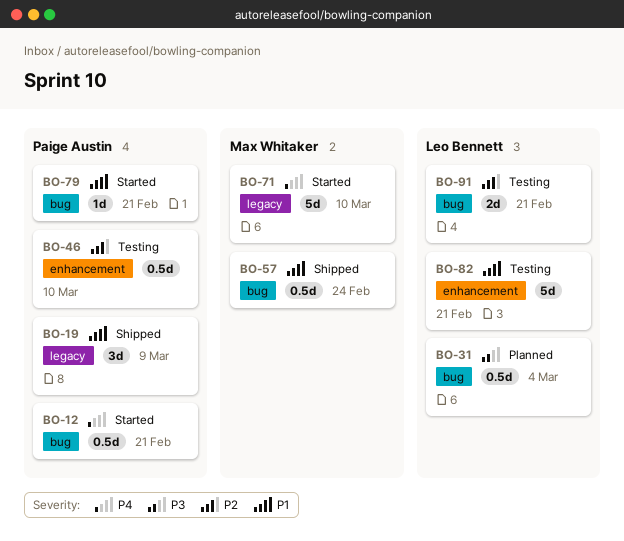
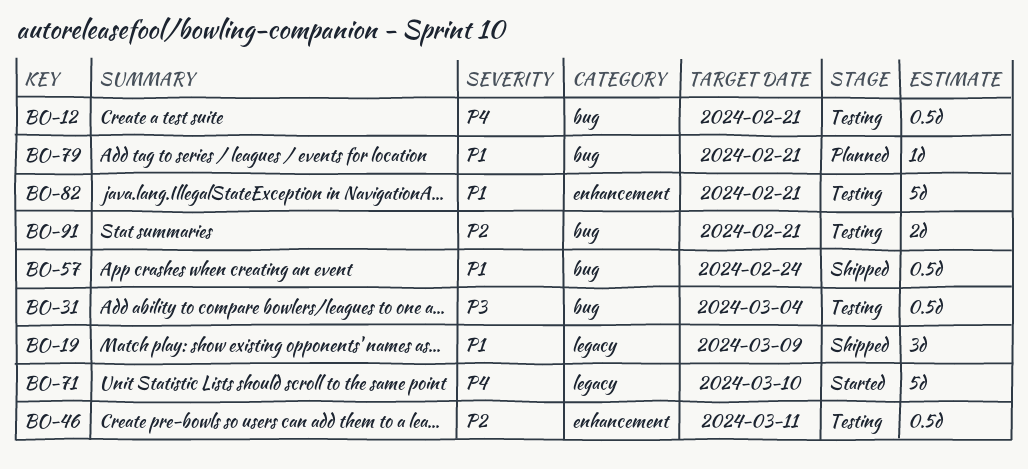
BO-12, status: Started -> Testing
BO-31, status: Planned -> Testing
BO-46, due: Mar 10 -> Mar 11
BO-79, status: Started -> Planned

